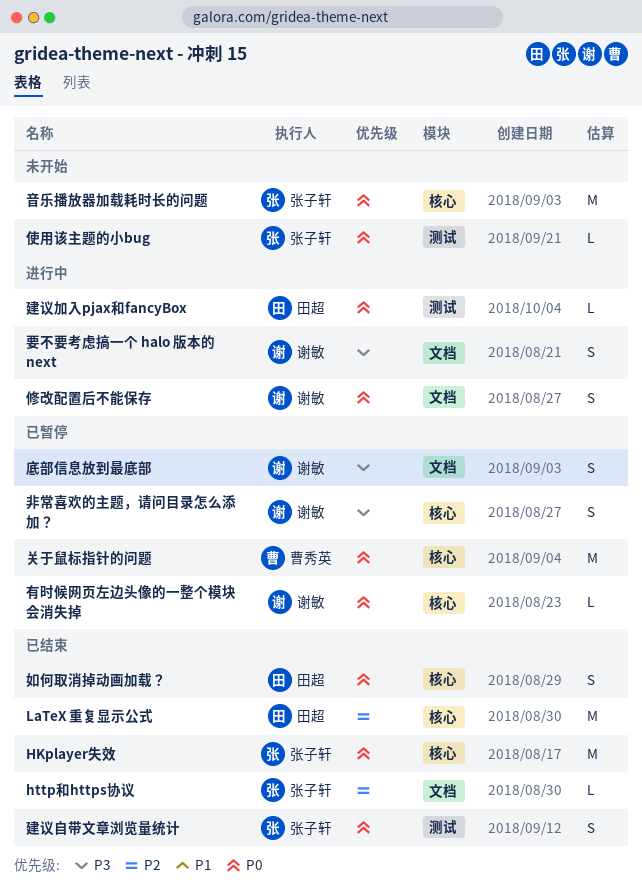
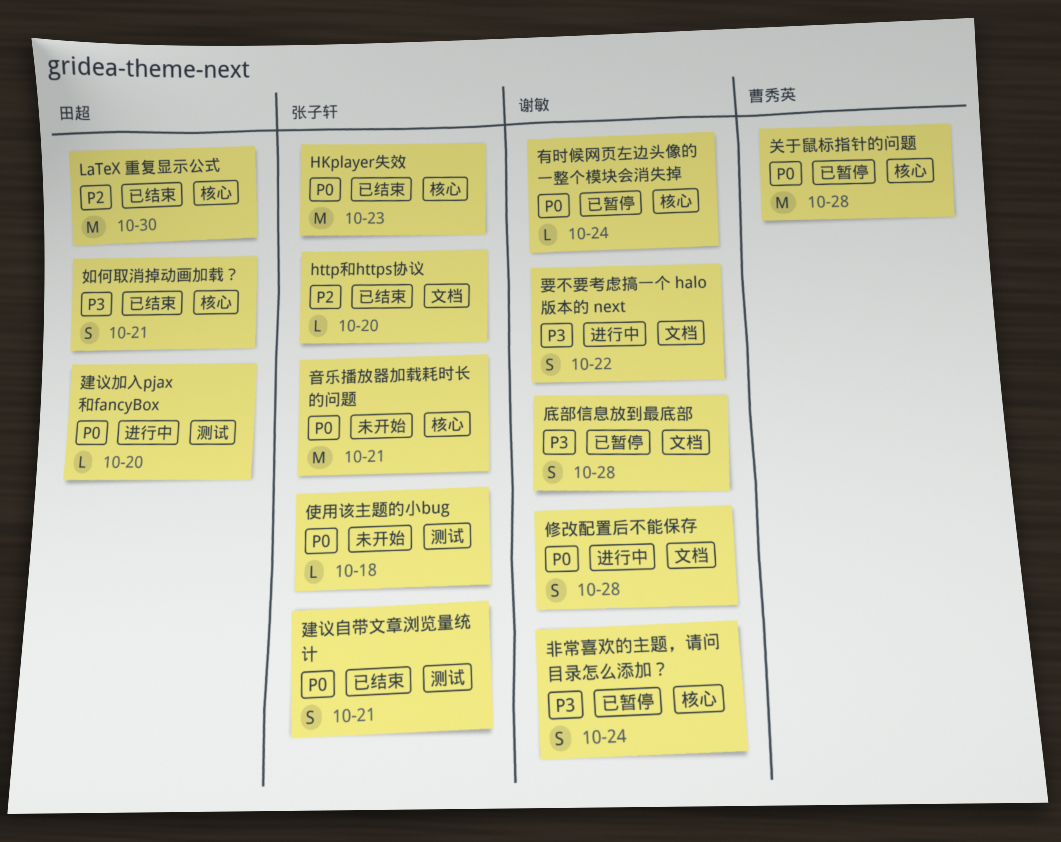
如何取消掉动画加载？, priority: P0 -> P3

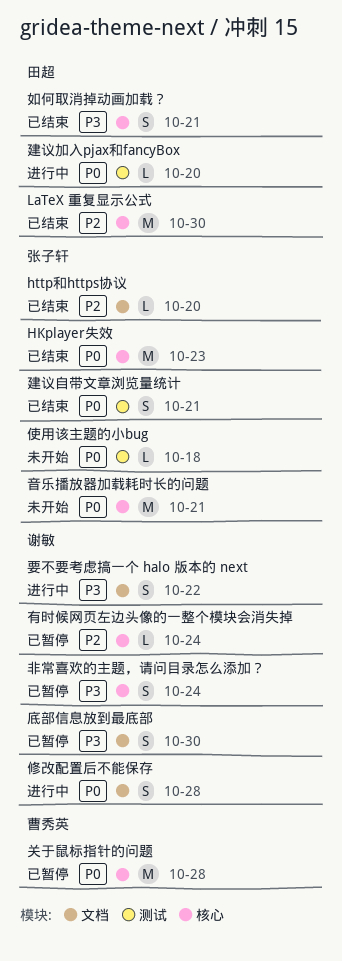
底部信息放到最底部, due: Oct 28 -> Oct 30
有时候网页左边头像的一整个模块会消失掉, priority: P0 -> P2

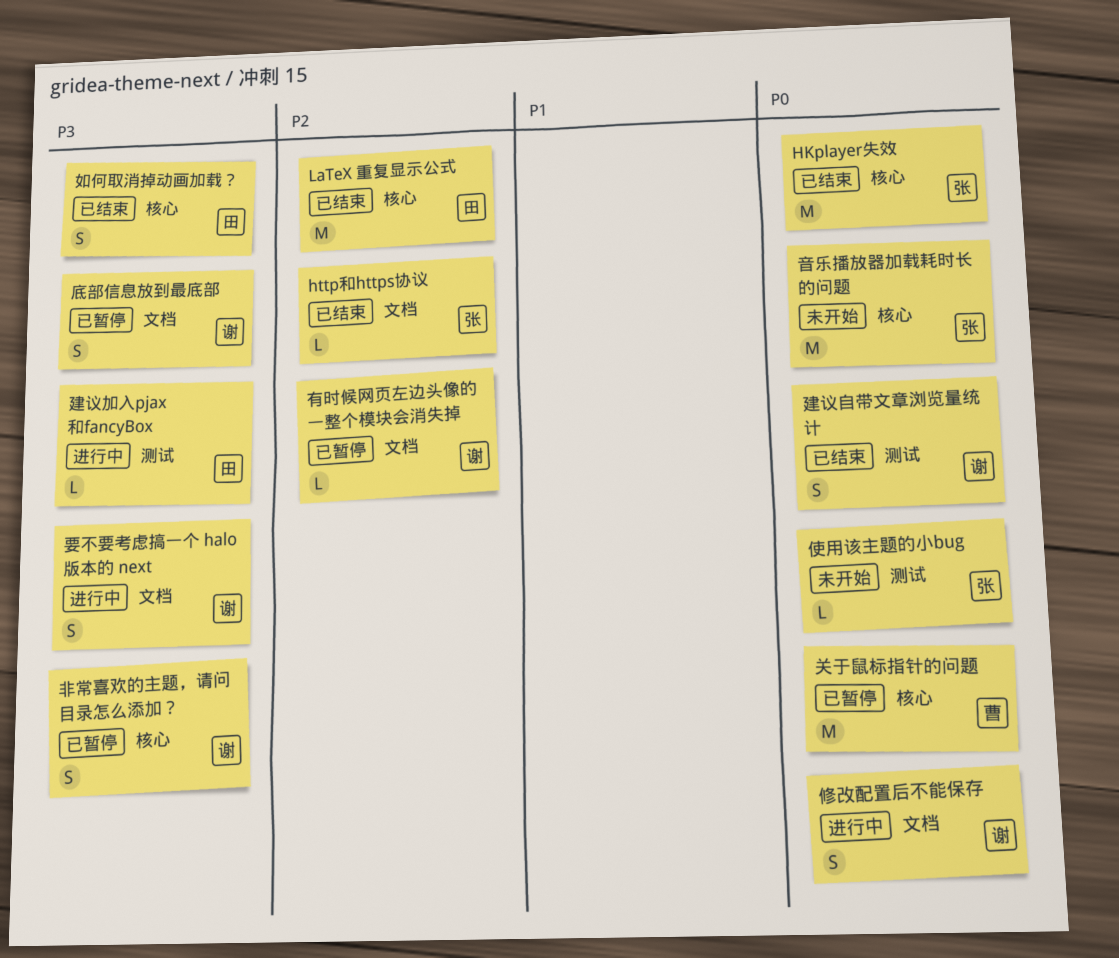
建议加入pjax和fancyBox, priority: P0 -> P3
建议自带文章浏览量统计, owner: 张子轩 -> 谢敏
有时候网页左边头像的一整个模块会消失掉, label: 核心 -> 文档

